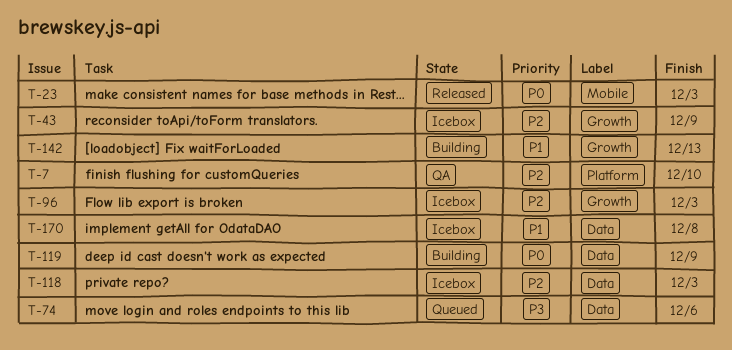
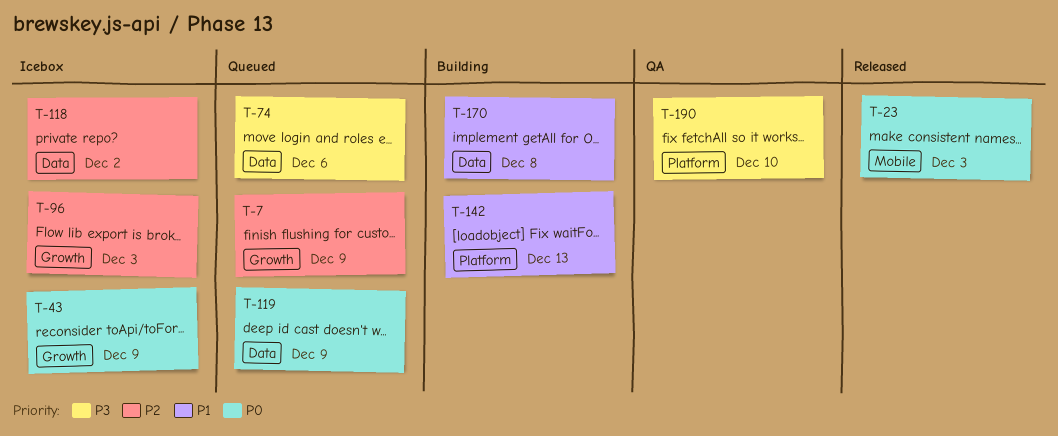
T-7, status: QA -> Queued
T-7, label: Platform -> Growth
T-7, due: Dec 10 -> Dec 9
T-43, priority: P2 -> P0
T-118, due: Dec 3 -> Dec 2
T-119, status: Building -> Queued
T-142, label: Growth -> Platform
T-170, status: Icebox -> Building
T-190: none -> present

